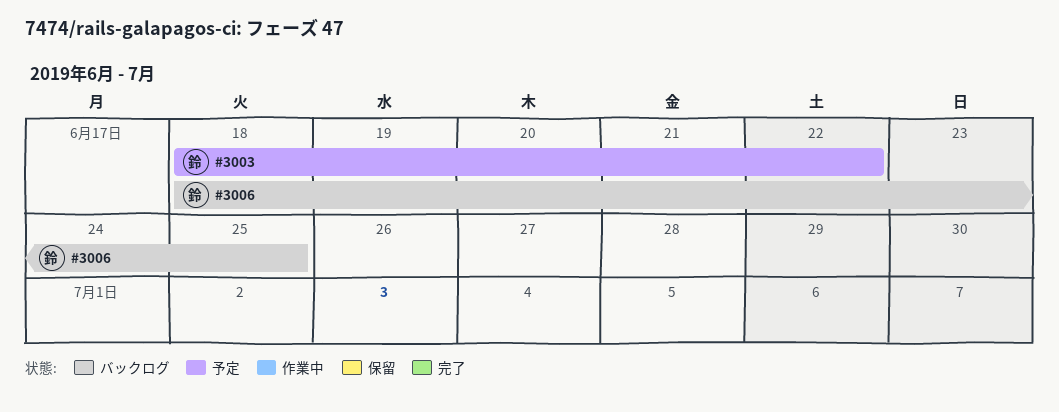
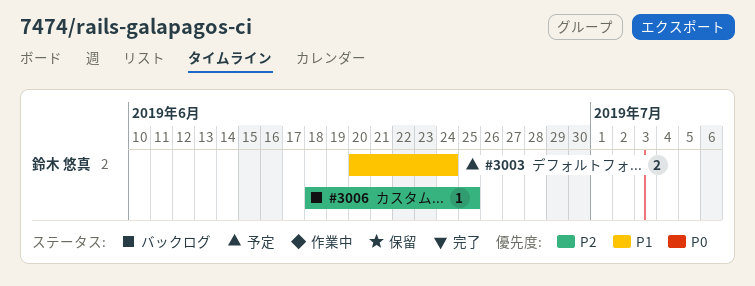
#3003, start: Jun 18 -> Jun 20
#3003, due: Jun 22 -> Jun 24

